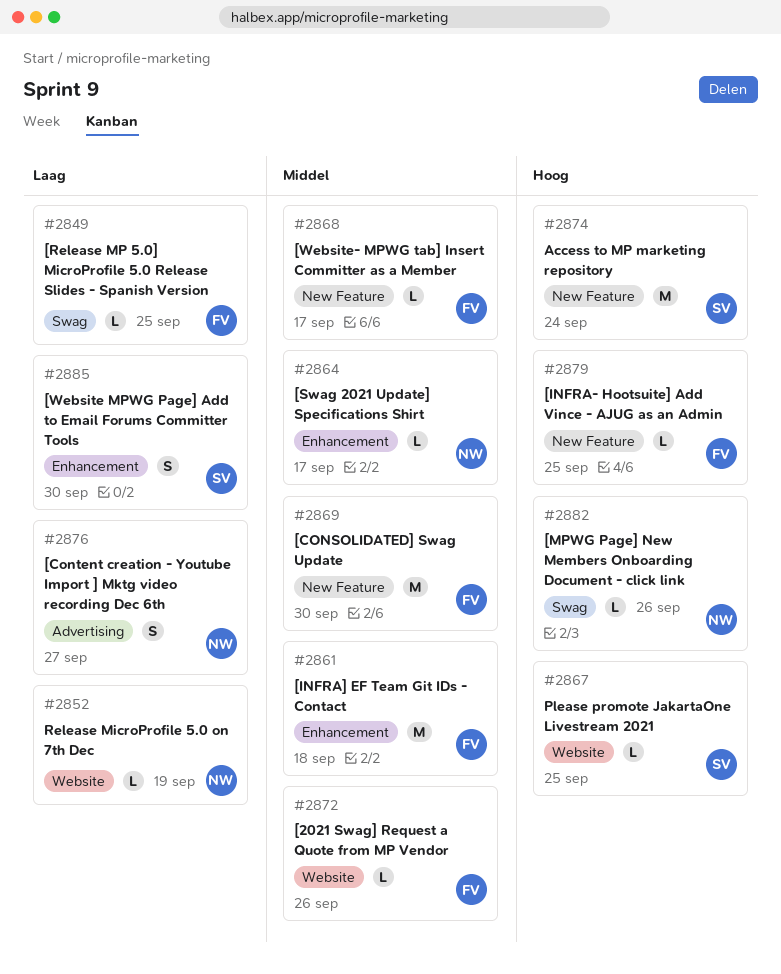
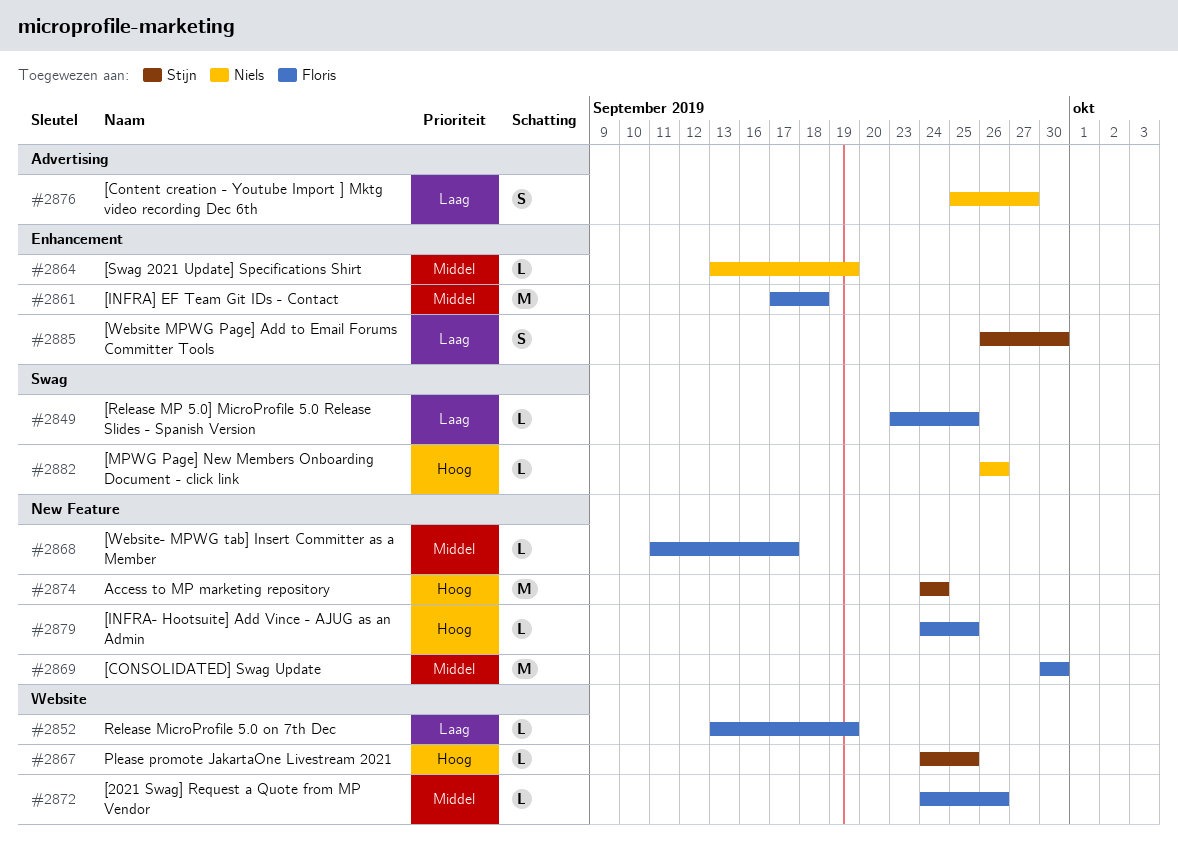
#2852, owner: Niels -> Floris
#2864, due: Sep 17 -> Sep 19

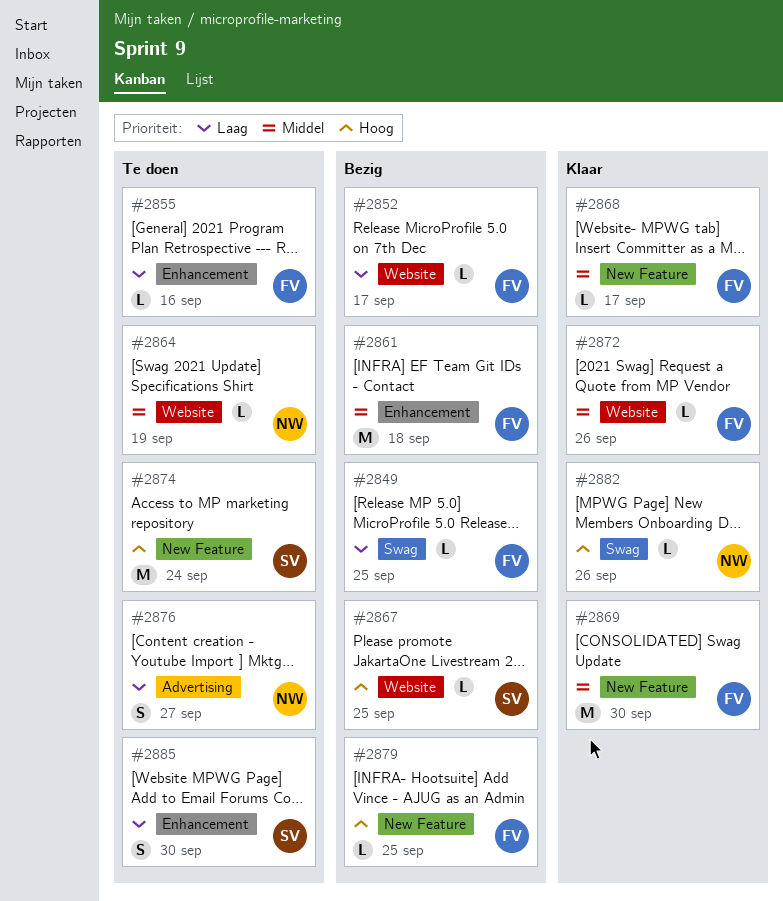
#2852, due: Sep 19 -> Sep 17
#2855: none -> present
#2864, label: Enhancement -> Website

